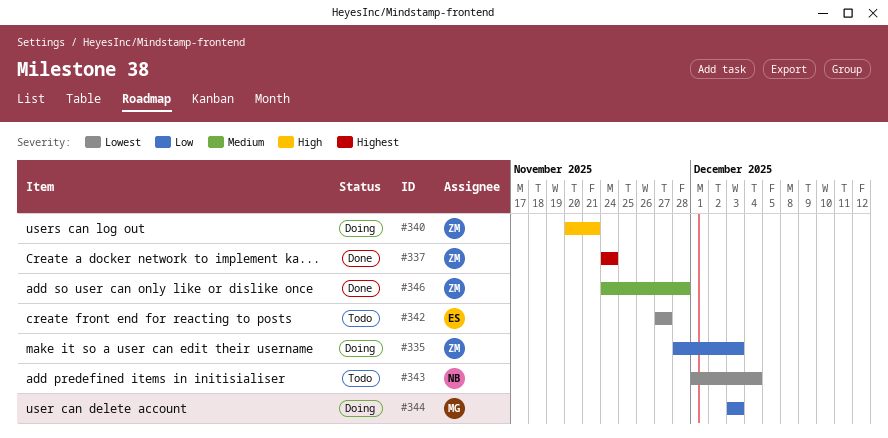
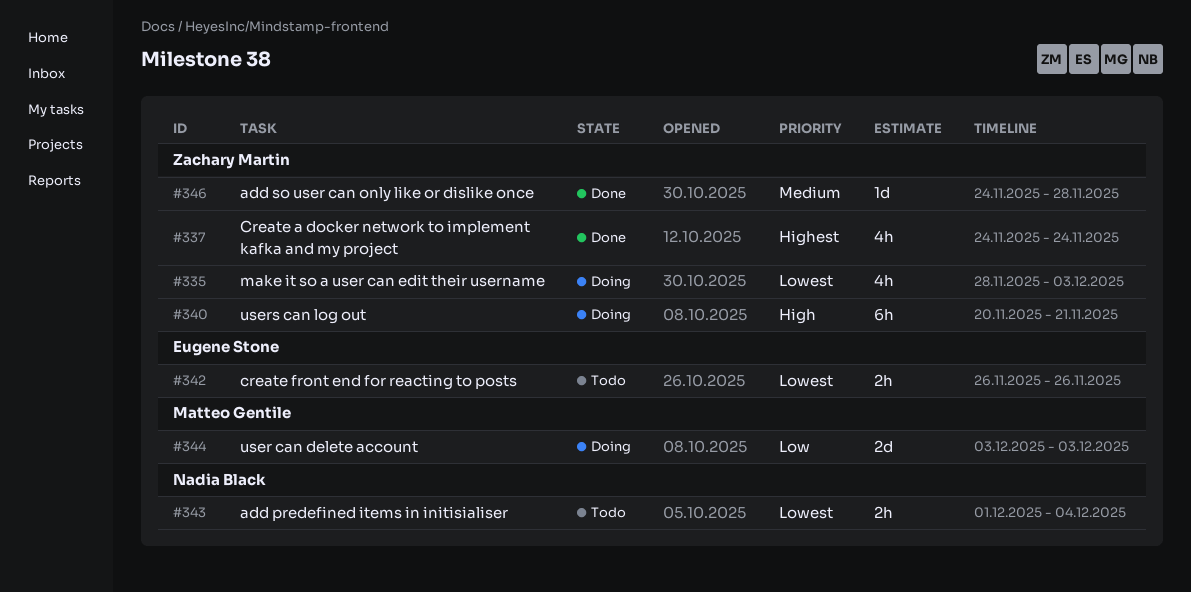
#335, priority: Low -> Lowest
#342, start: Nov 27 -> Nov 26
#342, due: Nov 27 -> Nov 26

